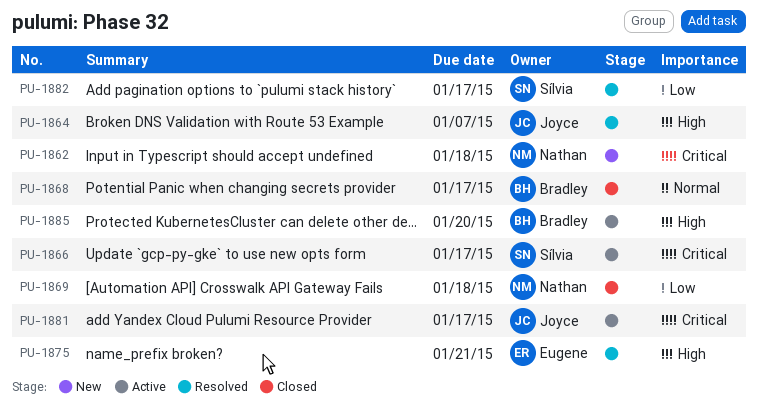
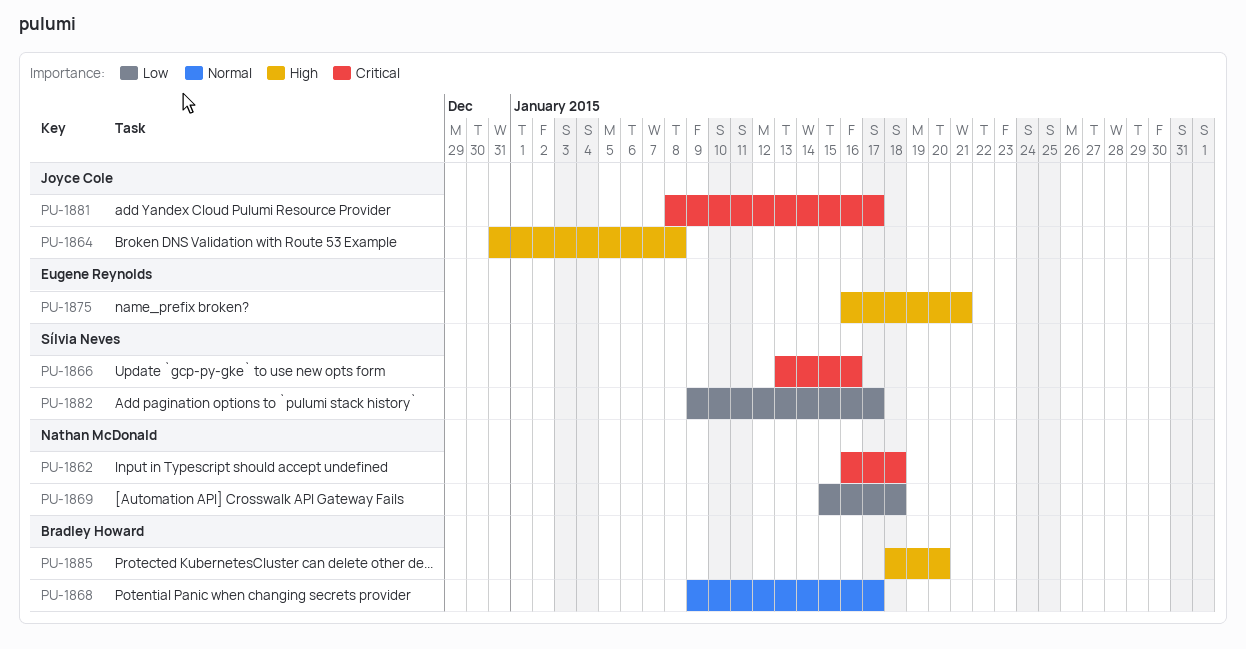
PU-1864, due: Jan 7 -> Jan 8
PU-1866, due: Jan 17 -> Jan 16

